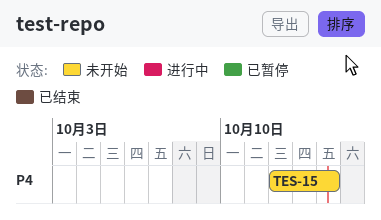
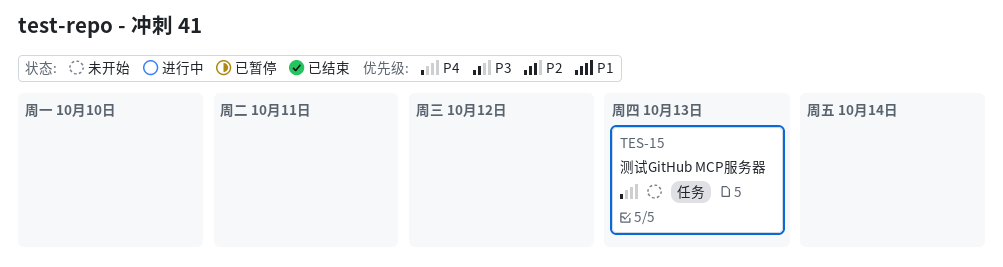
TES-15, due: Oct 14 -> Oct 13

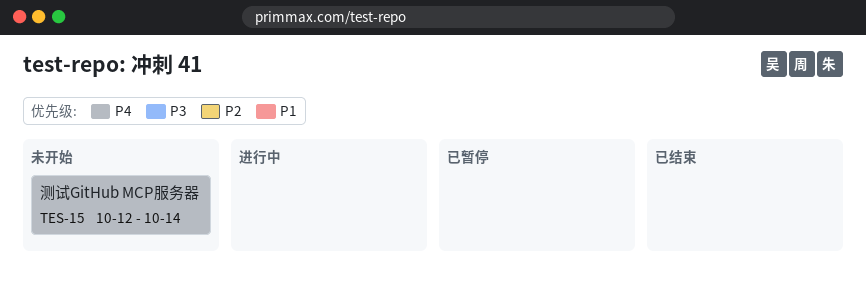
TES-15, due: Oct 13 -> Oct 14

